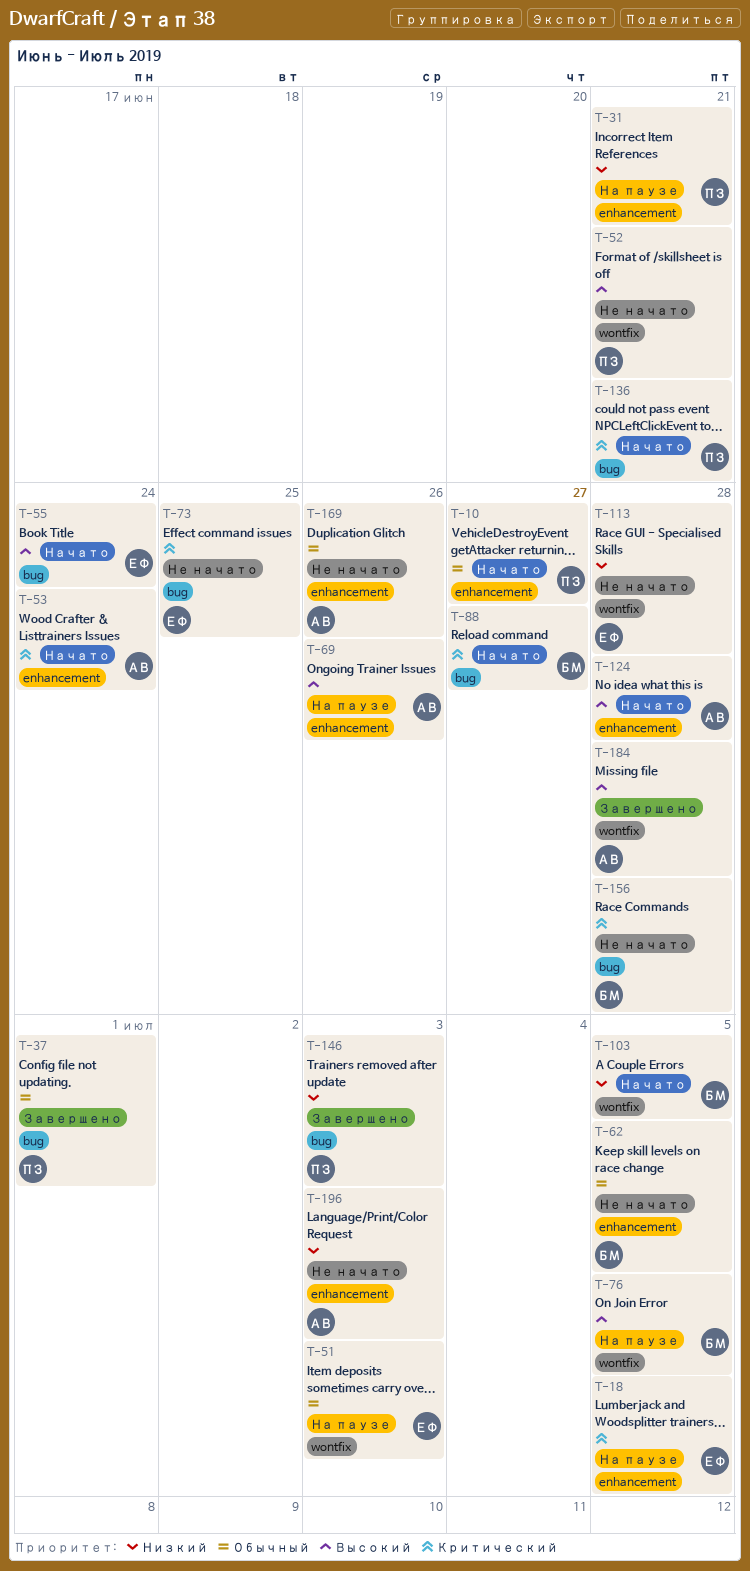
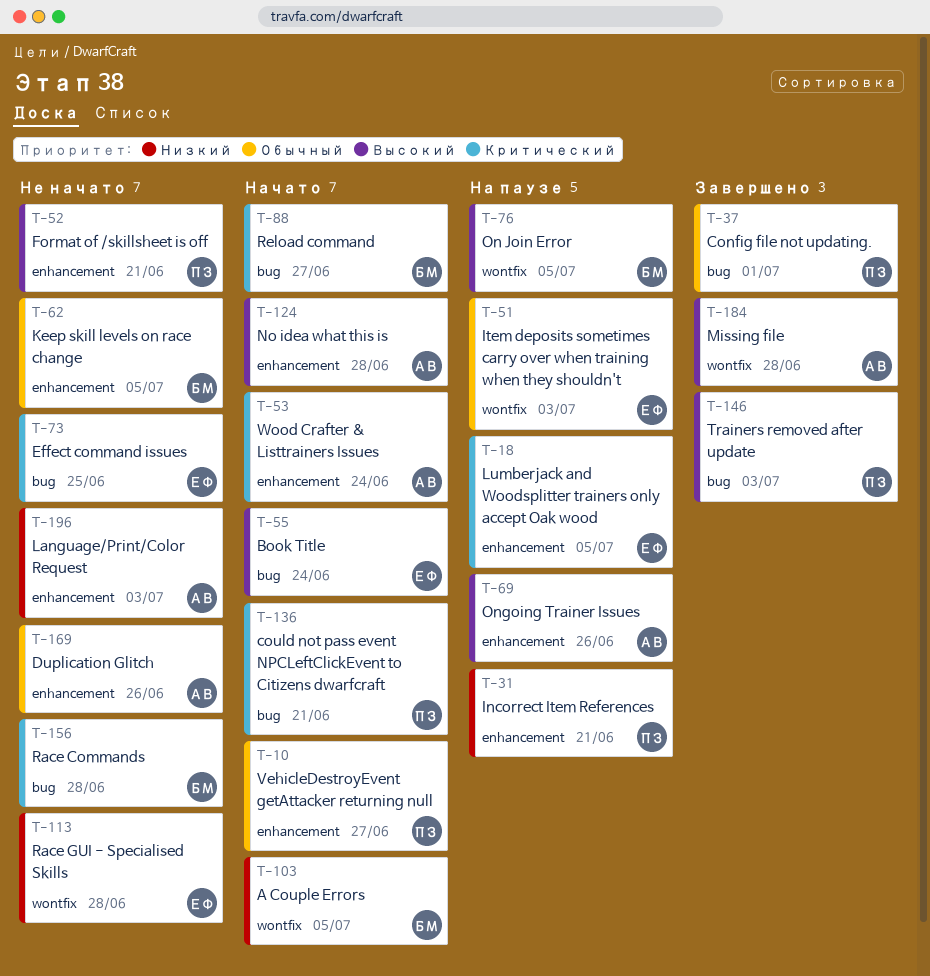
T-52, label: wontfix -> enhancement
T-146, priority: Низкий -> Высокий

